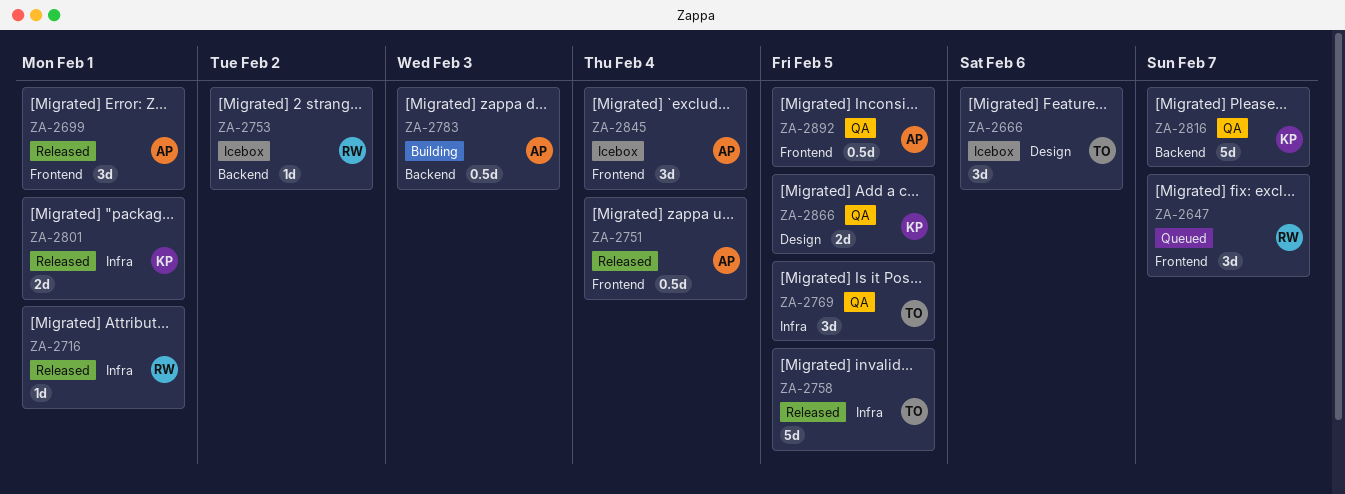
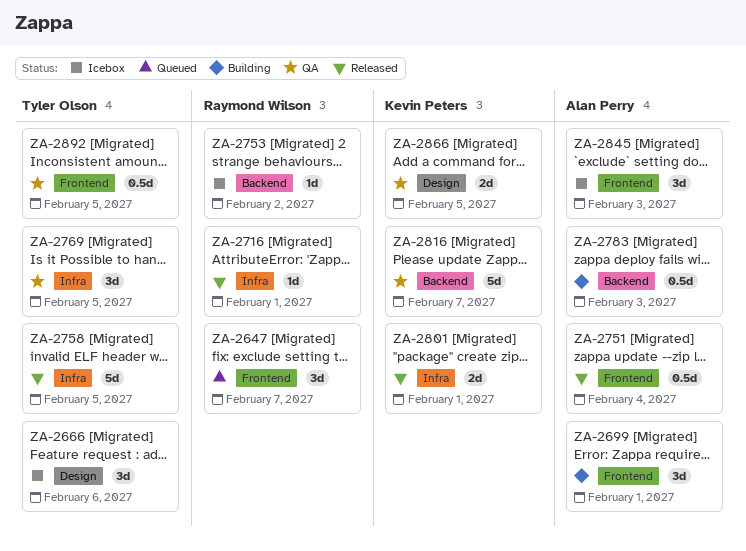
ZA-2699, status: Released -> Building
ZA-2845, due: Feb 4 -> Feb 3
ZA-2892, owner: Alan Perry -> Tyler Olson

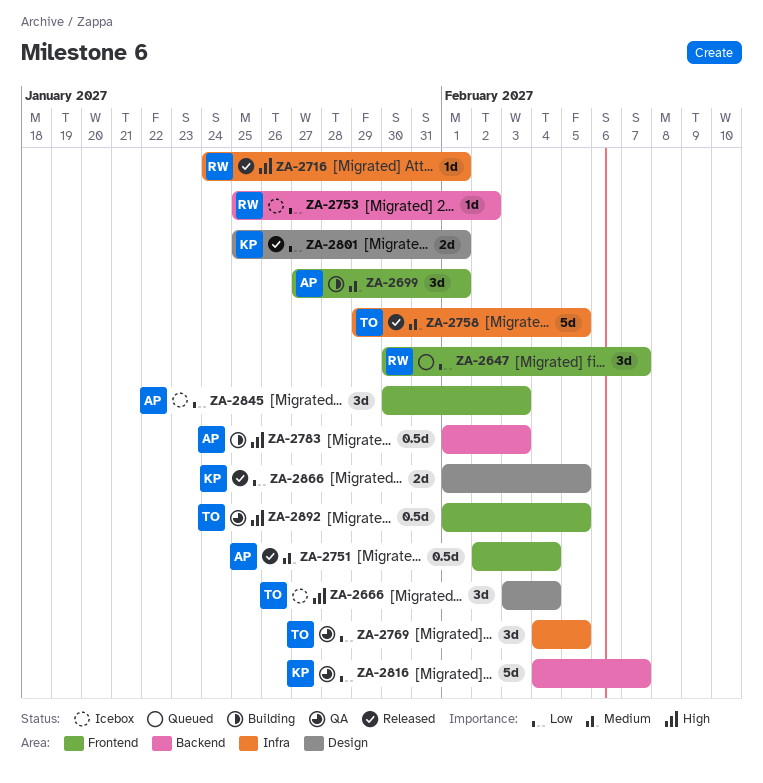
ZA-2666, due: Feb 6 -> Feb 4
ZA-2801, label: Infra -> Design
ZA-2866, status: QA -> Released

